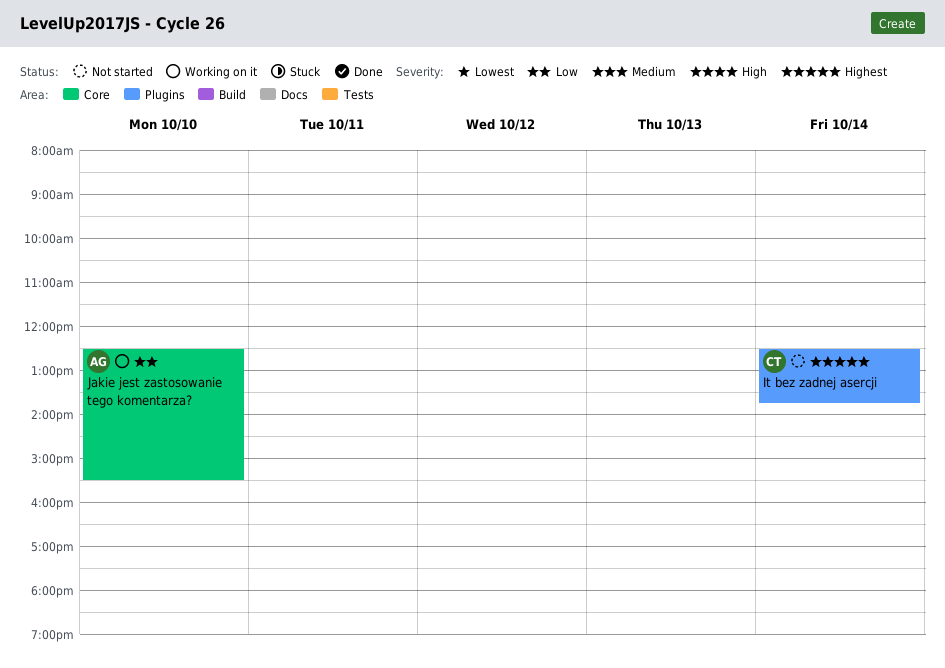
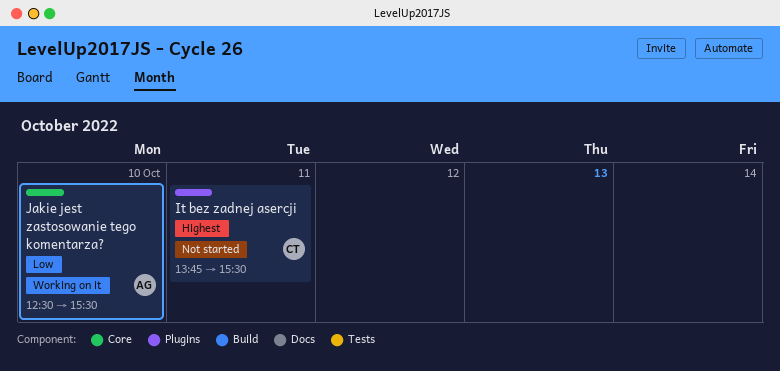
It bez zadnej asercji, day: Oct 14 -> Oct 11
It bez zadnej asercji, begins: 12:30 -> 13:45
It bez zadnej asercji, ends: 13:45 -> 15:30

